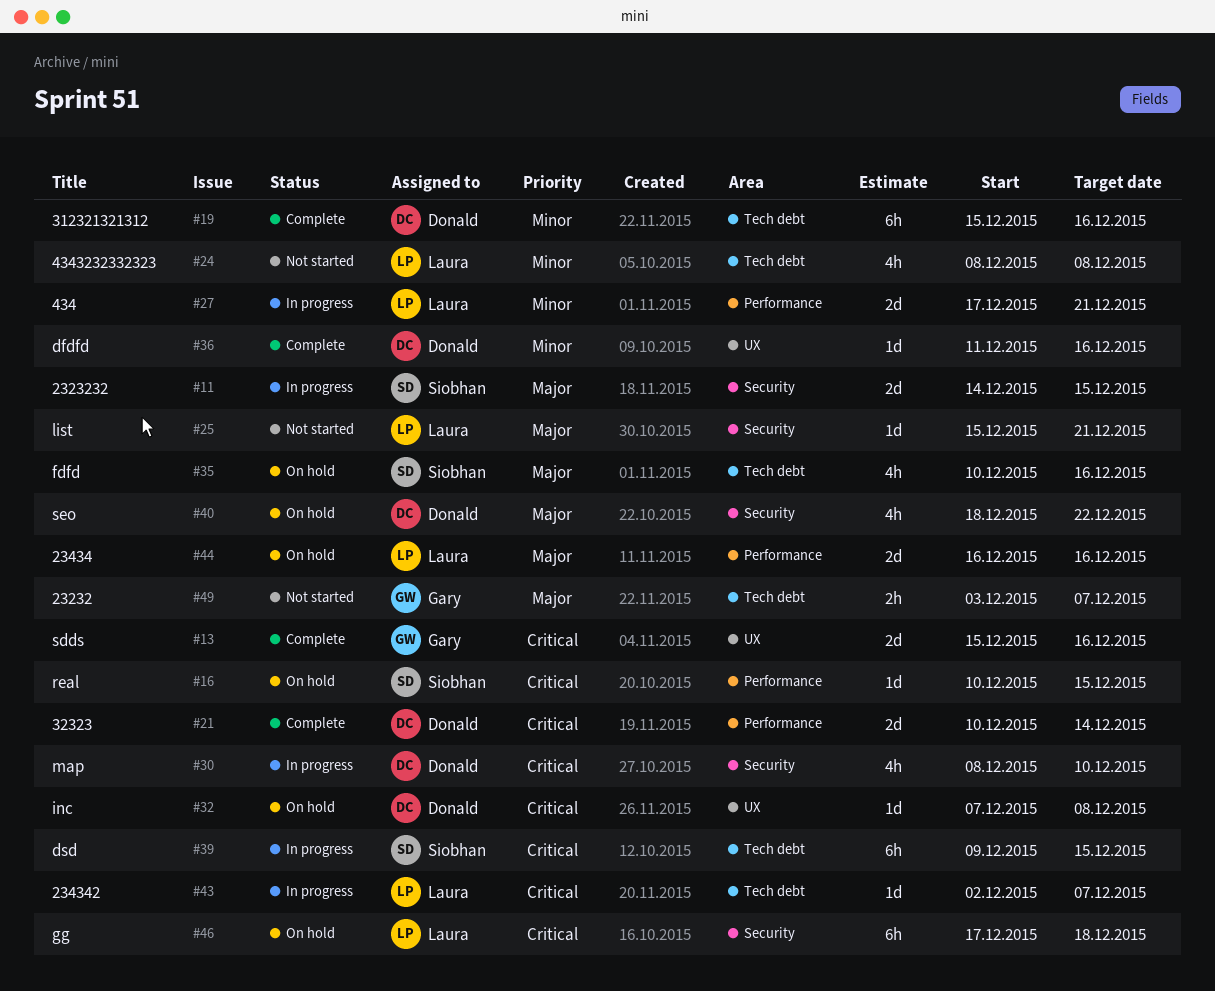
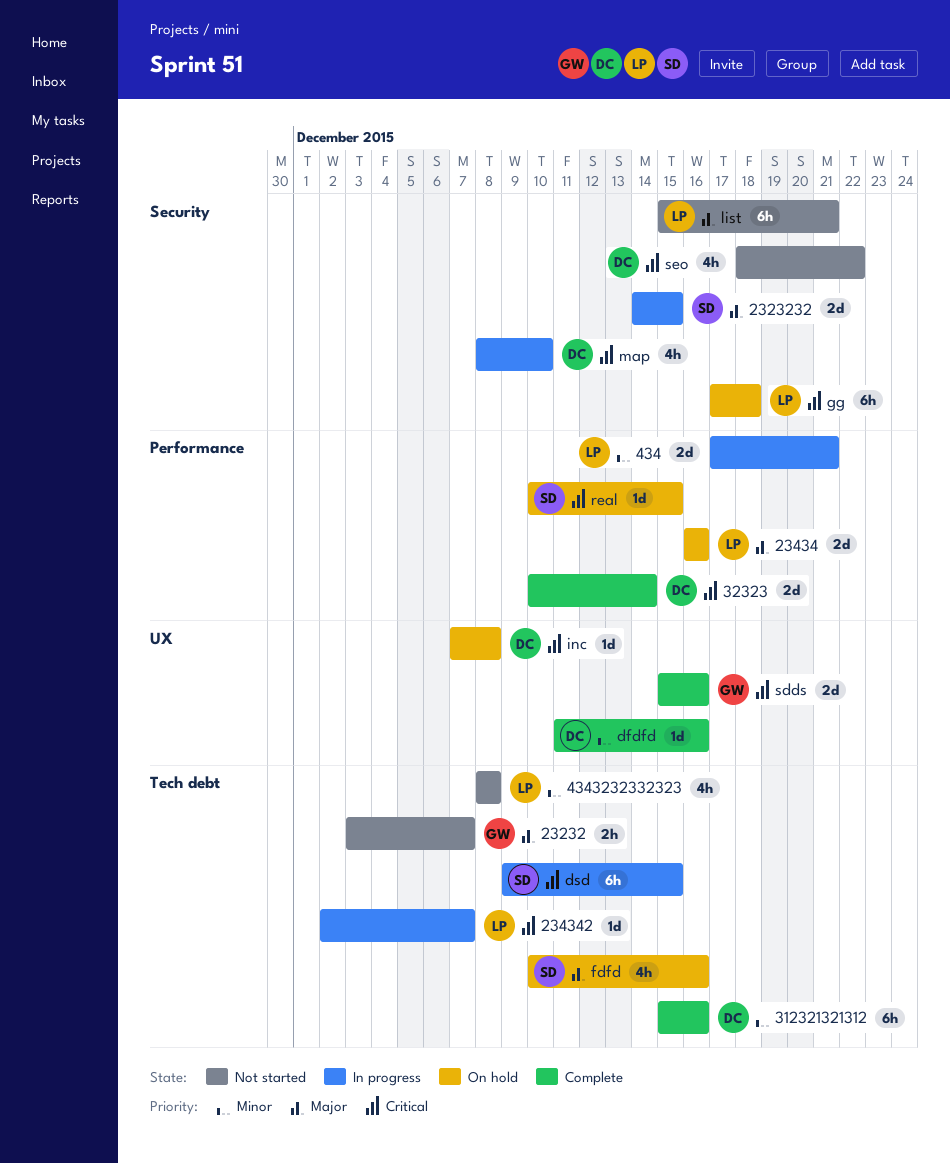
list, estimate: 1d -> 6h
seo, status: On hold -> Not started
seo, priority: Major -> Critical

